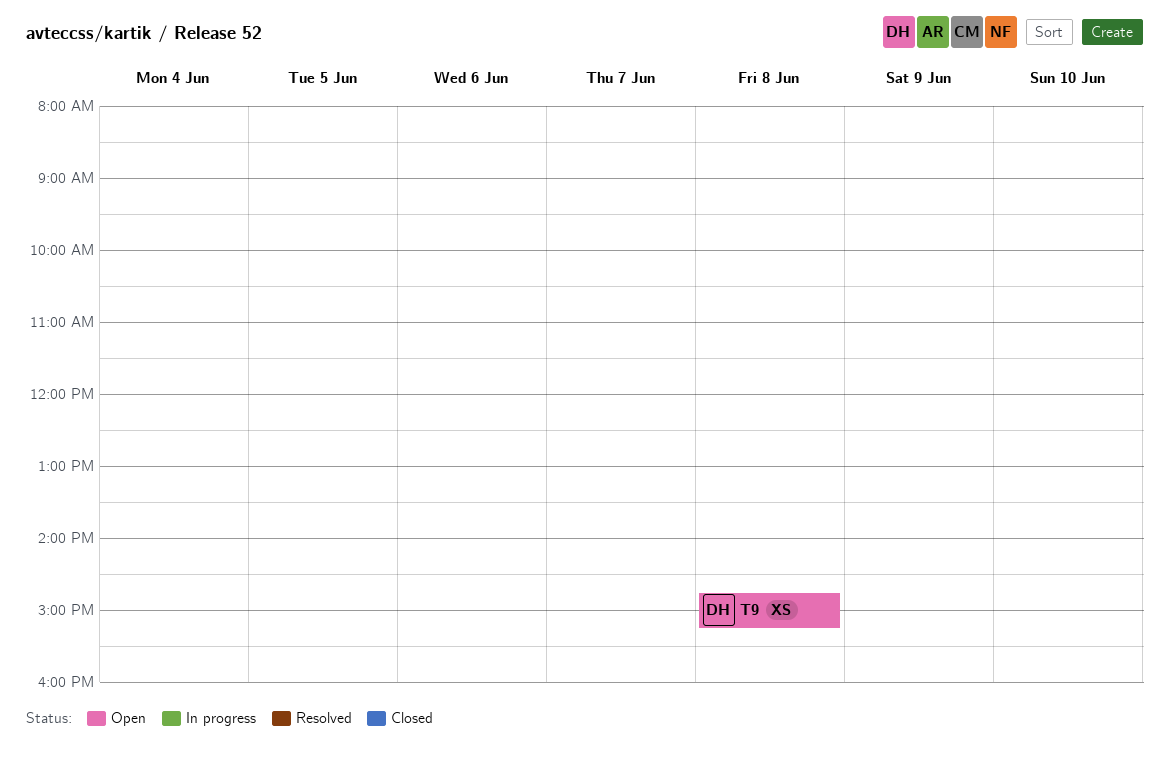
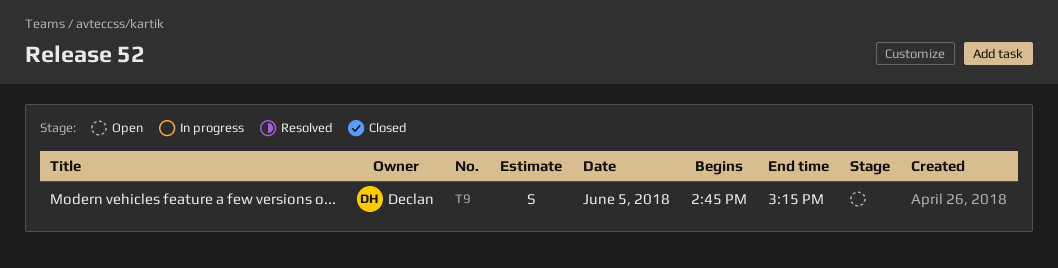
T9, estimate: XS -> S
T9, day: Jun 8 -> Jun 5

